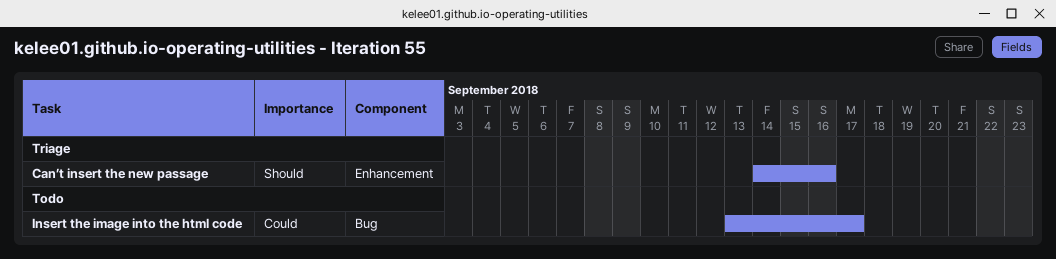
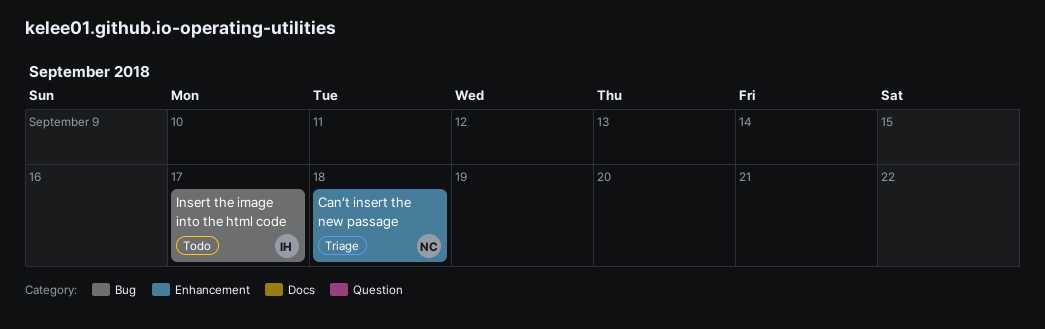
Can’t insert the new passage, due: Sep 16 -> Sep 18

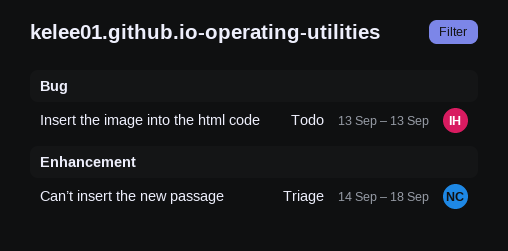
Insert the image into the html code, due: Sep 17 -> Sep 13

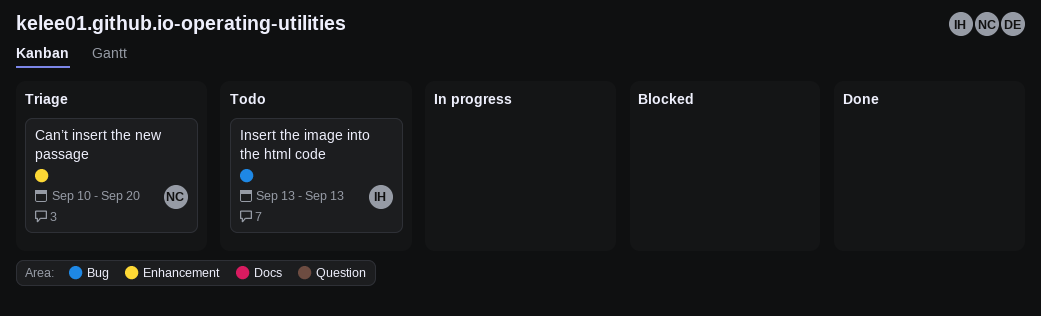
Can’t insert the new passage, start: Sep 14 -> Sep 10
Can’t insert the new passage, due: Sep 18 -> Sep 20

